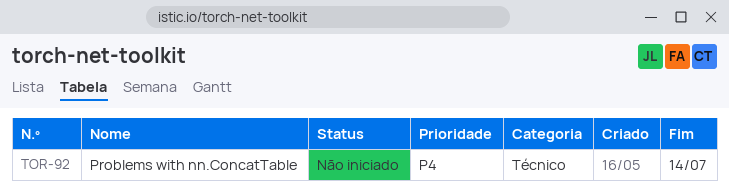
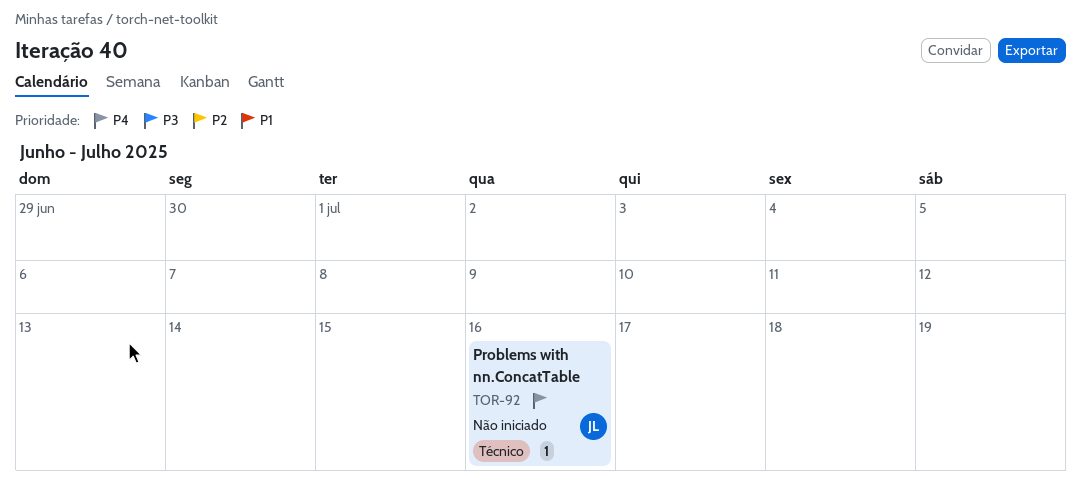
TOR-92, due: Jul 14 -> Jul 16

